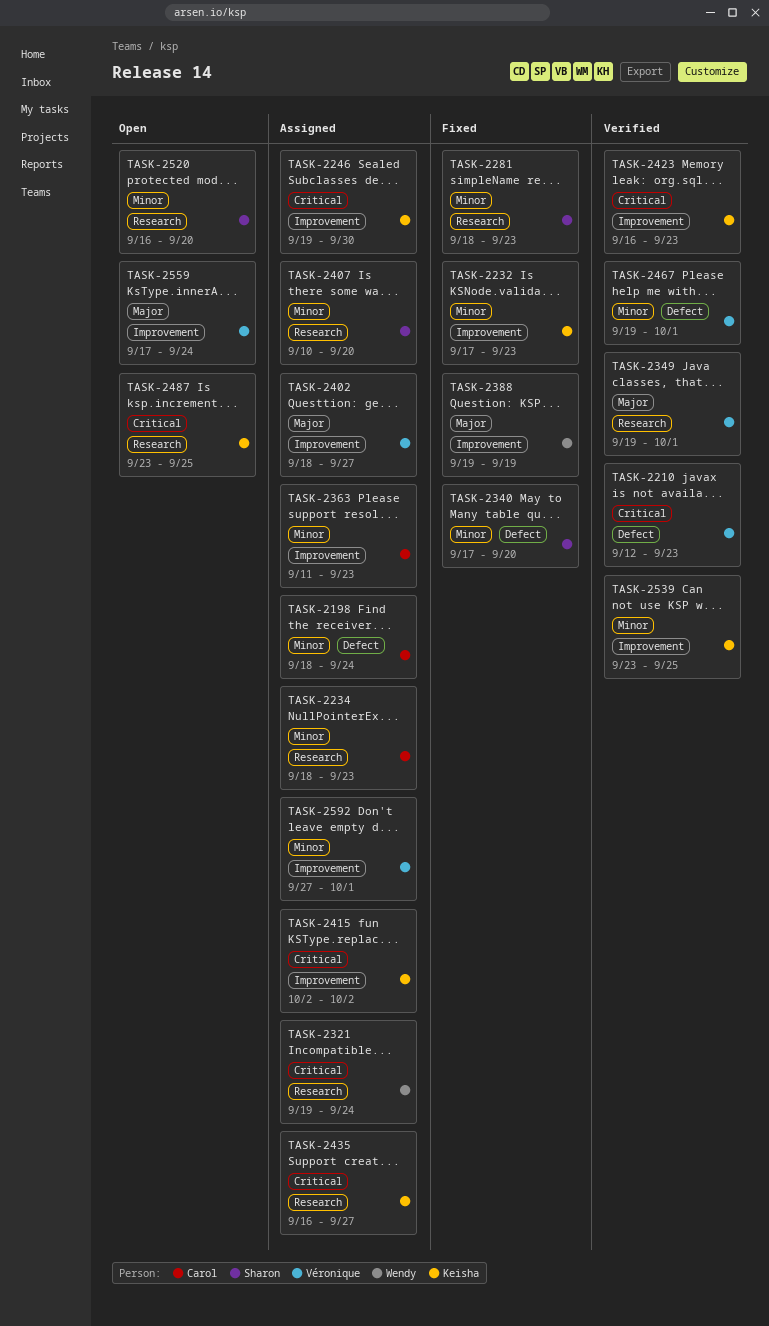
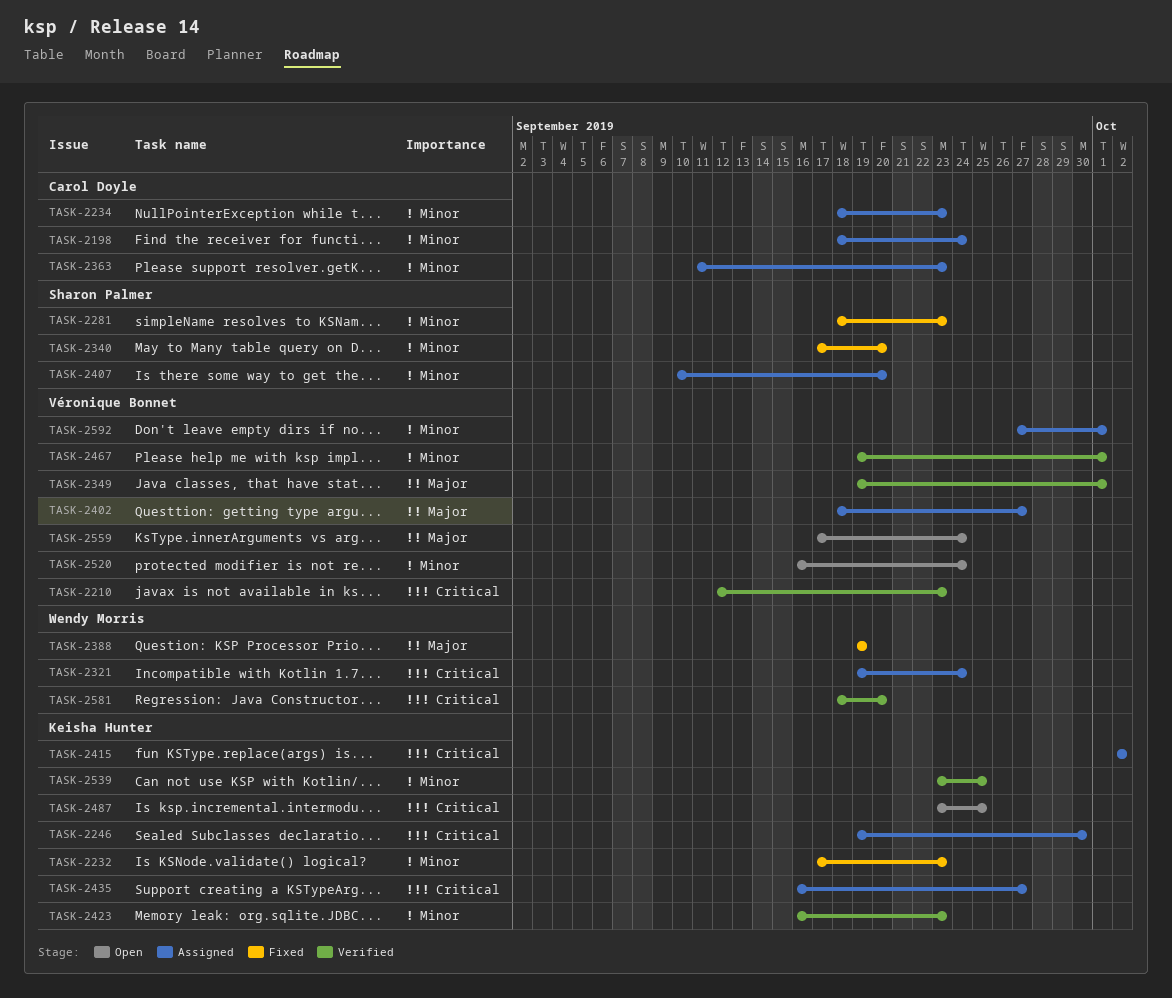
TASK-2423, priority: Critical -> Minor
TASK-2520, owner: Sharon Palmer -> Véronique Bonnet
TASK-2520, due: Sep 20 -> Sep 24
TASK-2581: none -> present

